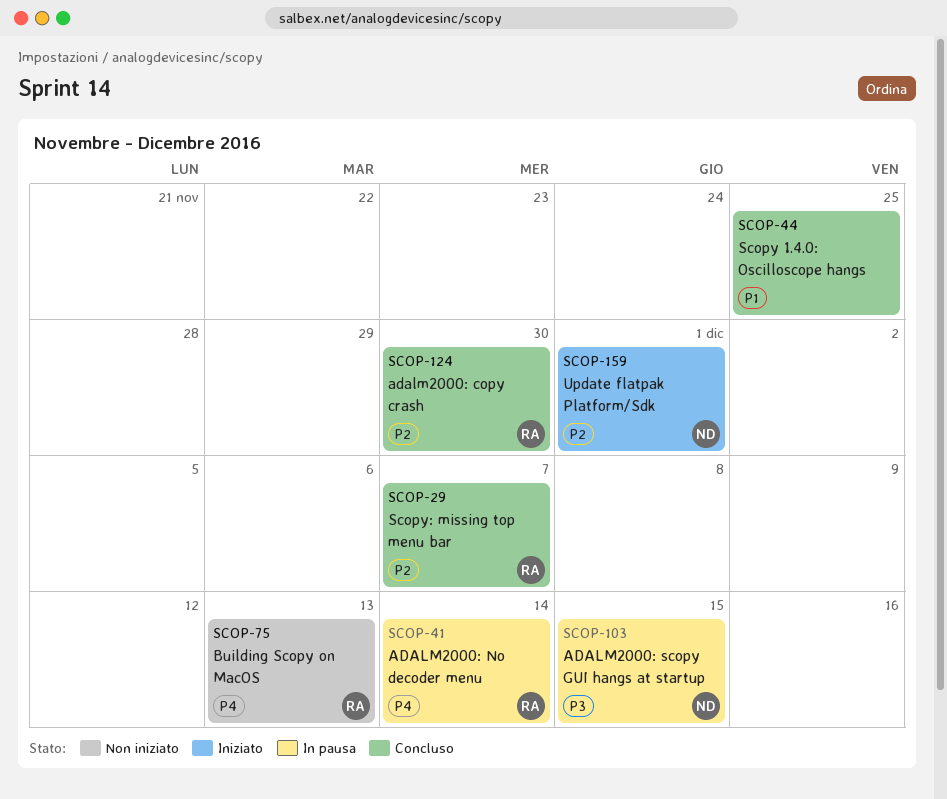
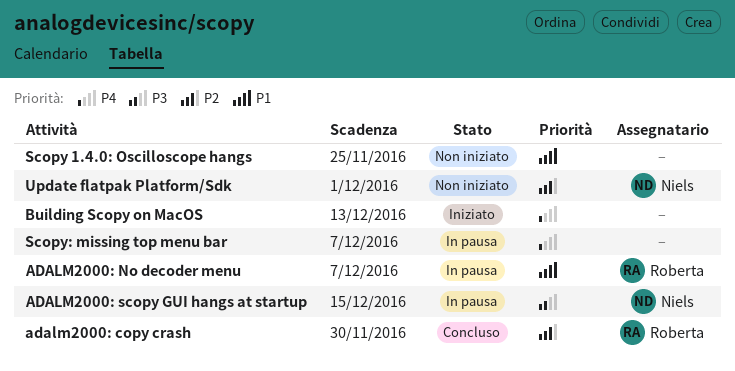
ADALM2000: No decoder menu, priority: P4 -> P1
ADALM2000: No decoder menu, due: Dec 14 -> Dec 7
Building Scopy on MacOS, status: Non iniziato -> Iniziato
Building Scopy on MacOS, owner: Roberta -> none
Scopy 1.4.0: Oscilloscope hangs, status: Concluso -> Non iniziato
Scopy: missing top menu bar, status: Concluso -> In pausa
Scopy: missing top menu bar, owner: Roberta -> none
Scopy: missing top menu bar, priority: P2 -> P4
Update flatpak Platform/Sdk, status: Iniziato -> Non iniziato

